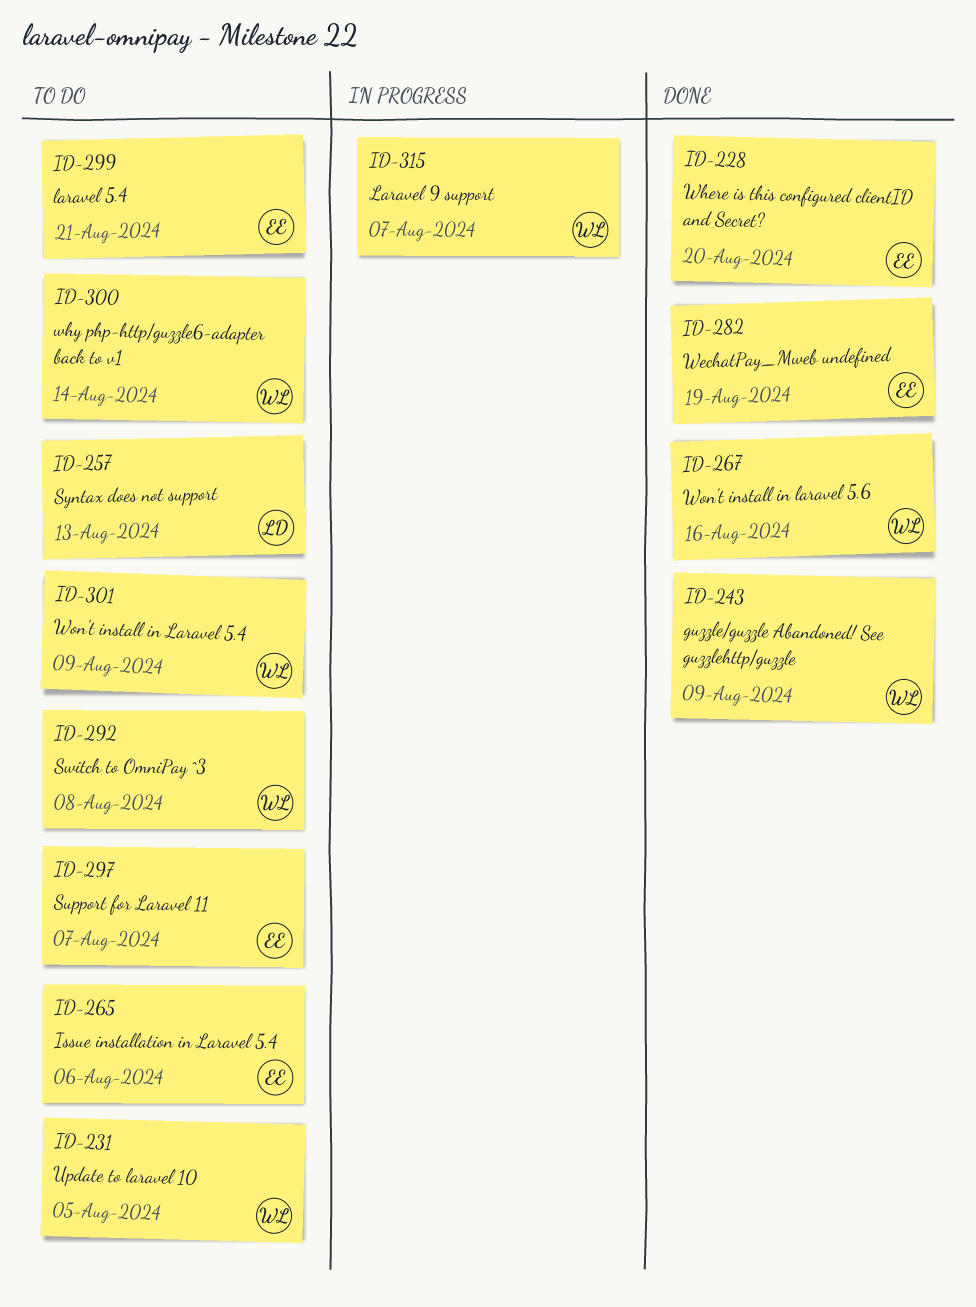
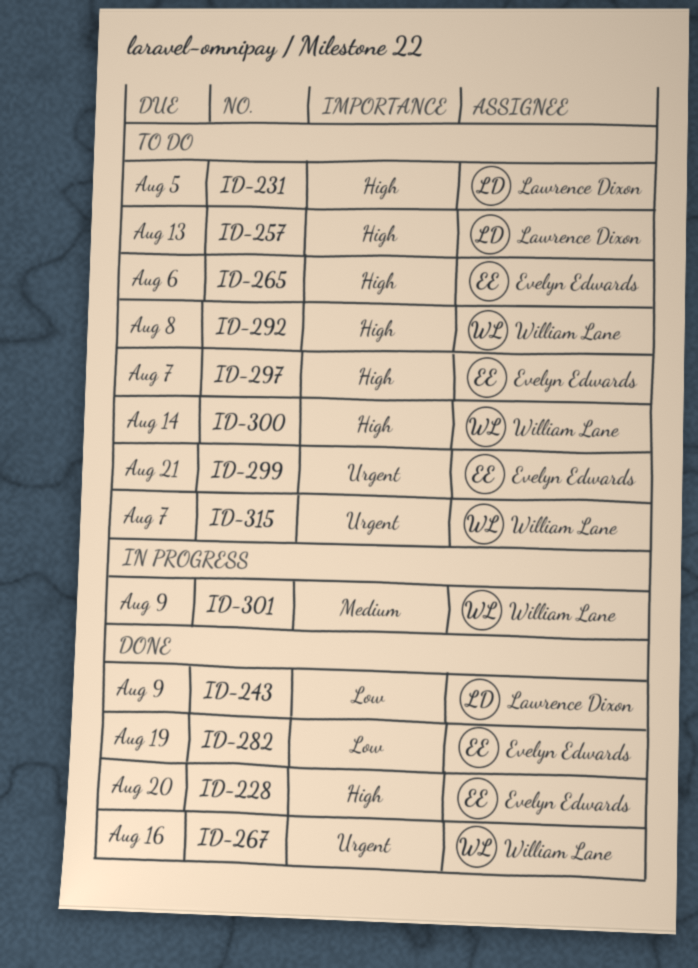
ID-231, owner: William Lane -> Lawrence Dixon
ID-243, owner: William Lane -> Lawrence Dixon
ID-301, status: To do -> In progress
ID-315, status: In progress -> To do

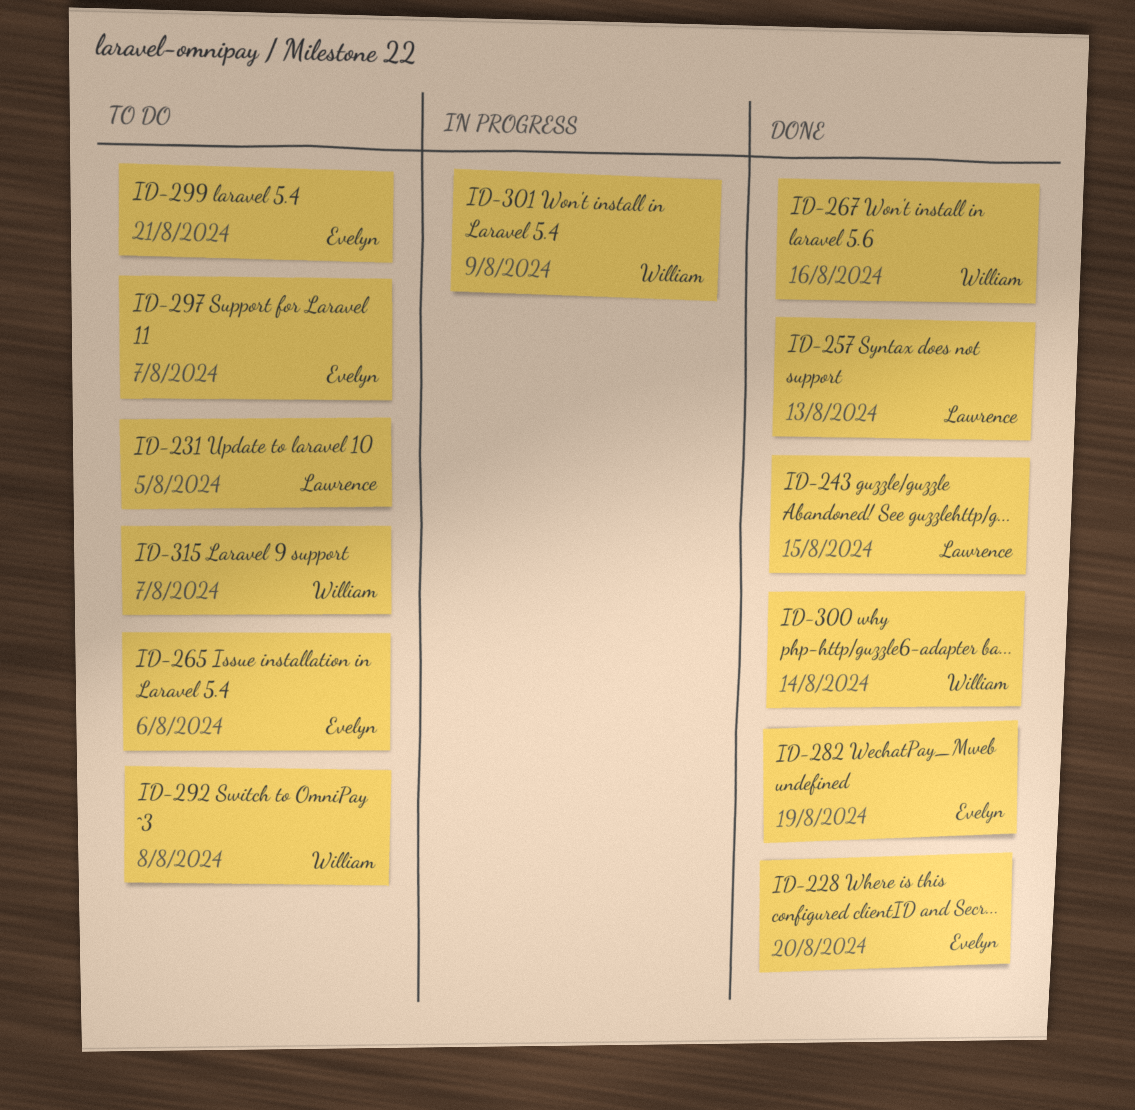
ID-243, due: Aug 9 -> Aug 15
ID-257, status: To do -> Done
ID-300, status: To do -> Done

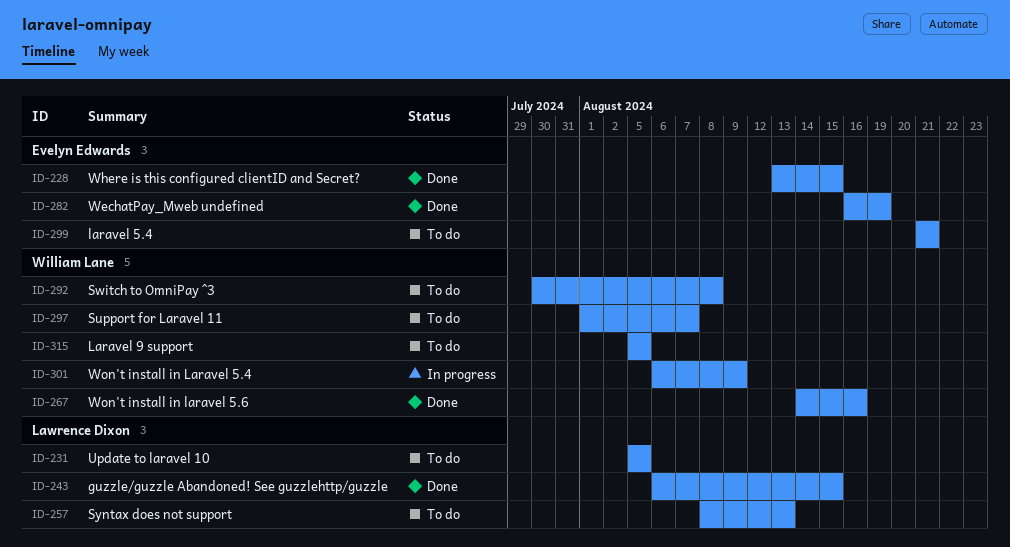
ID-228, due: Aug 20 -> Aug 15
ID-257, status: Done -> To do
ID-265: present -> none
ID-297, owner: Evelyn Edwards -> William Lane
ID-300: present -> none
ID-315, due: Aug 7 -> Aug 5

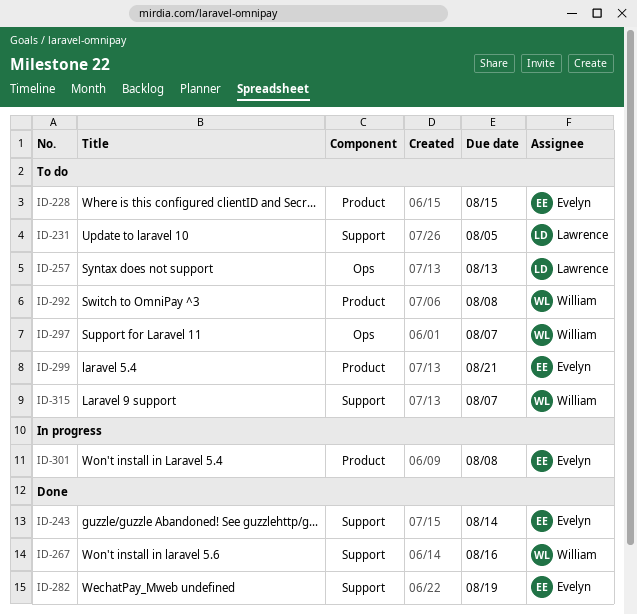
ID-228, status: Done -> To do
ID-243, owner: Lawrence Dixon -> Evelyn Edwards
ID-243, due: Aug 15 -> Aug 14
ID-301, owner: William Lane -> Evelyn Edwards
ID-301, due: Aug 9 -> Aug 8
ID-315, due: Aug 5 -> Aug 7

